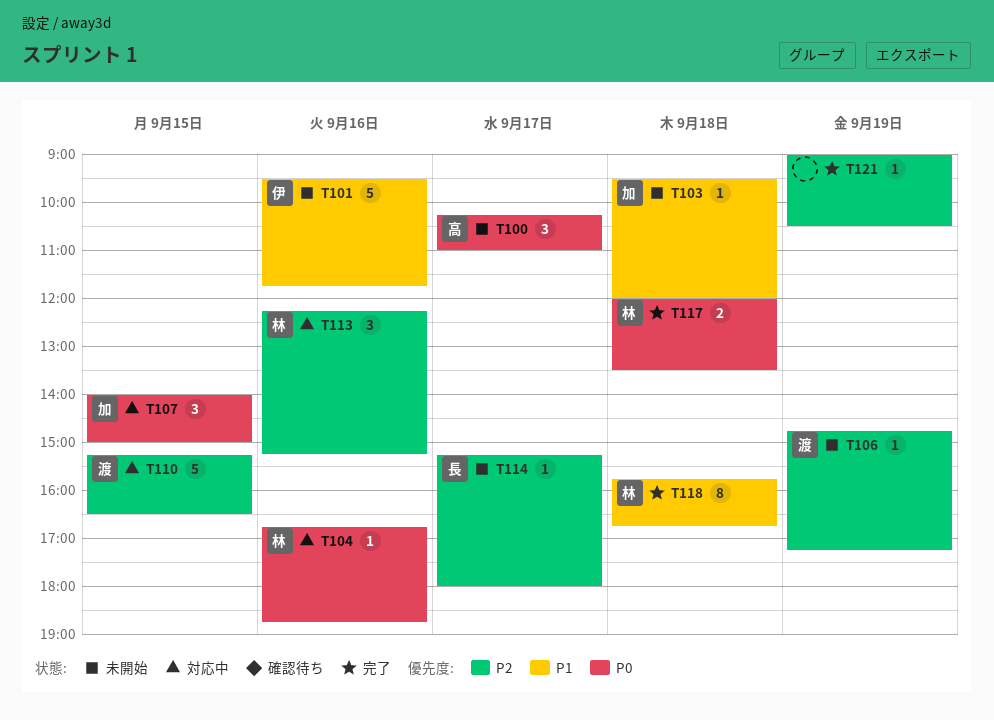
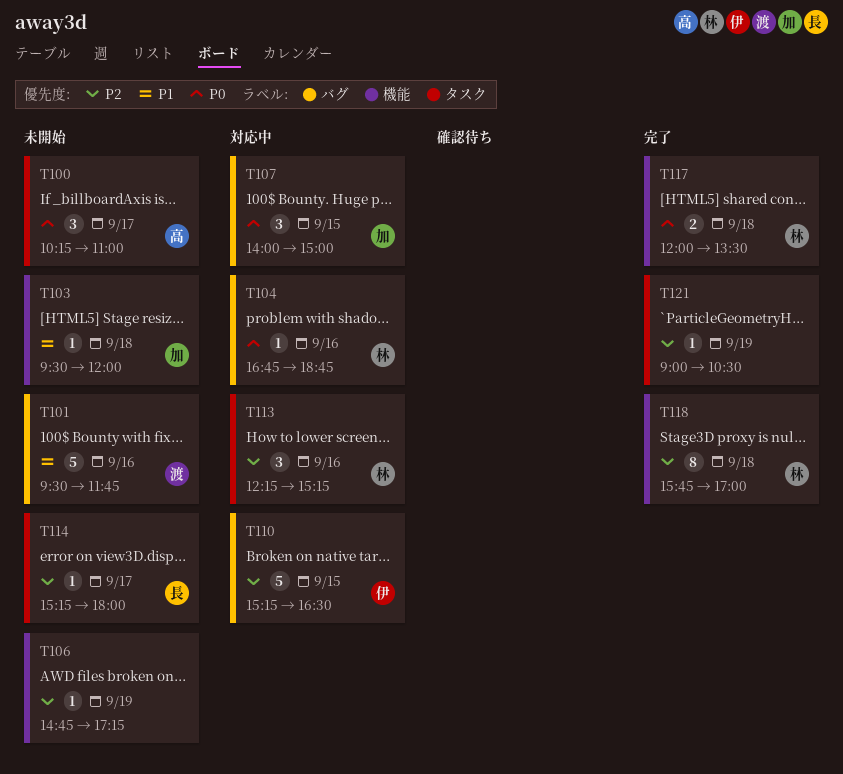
T101, owner: 伊 -> 渡
T106, owner: 渡 -> none
T110, owner: 渡 -> 伊
T118, priority: P1 -> P2
T118, ends: 16:45 -> 17:00

